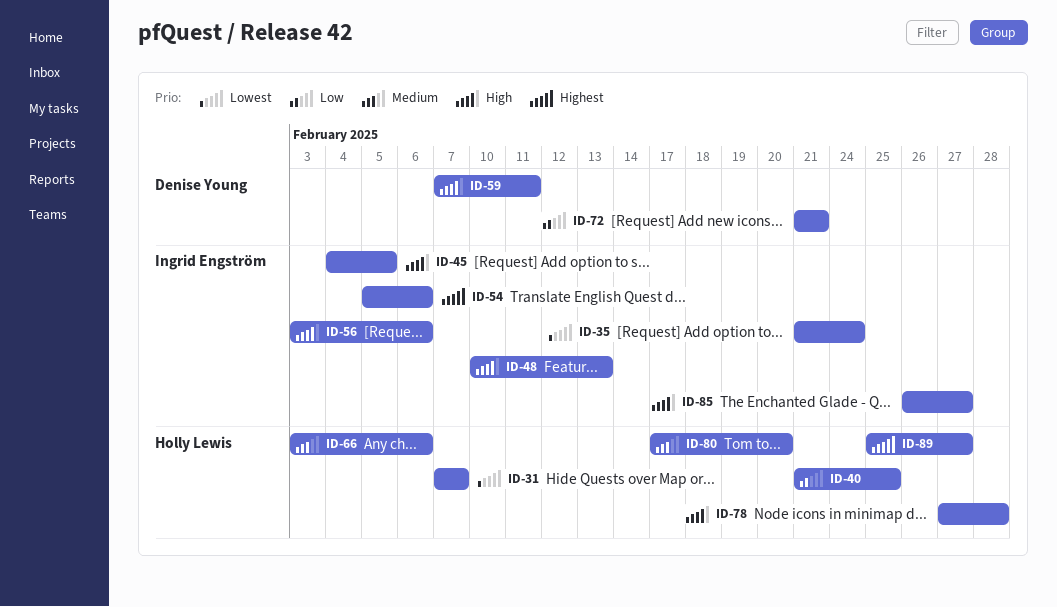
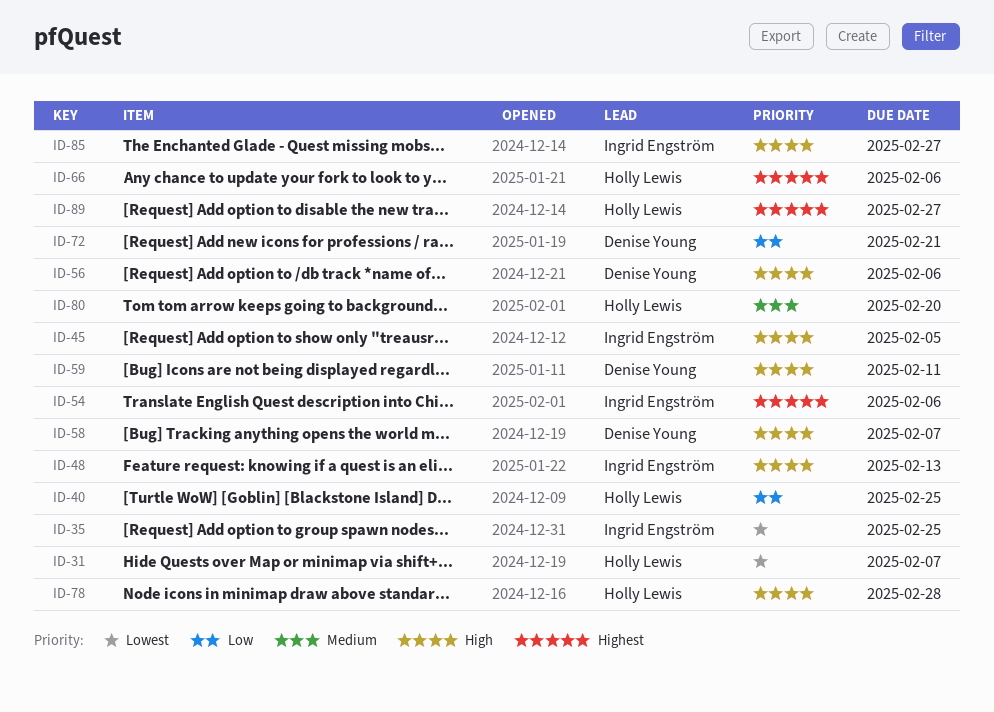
ID-35, due: Feb 24 -> Feb 25
ID-56, owner: Ingrid Engström -> Denise Young
ID-58: none -> present
ID-66, priority: Medium -> Highest

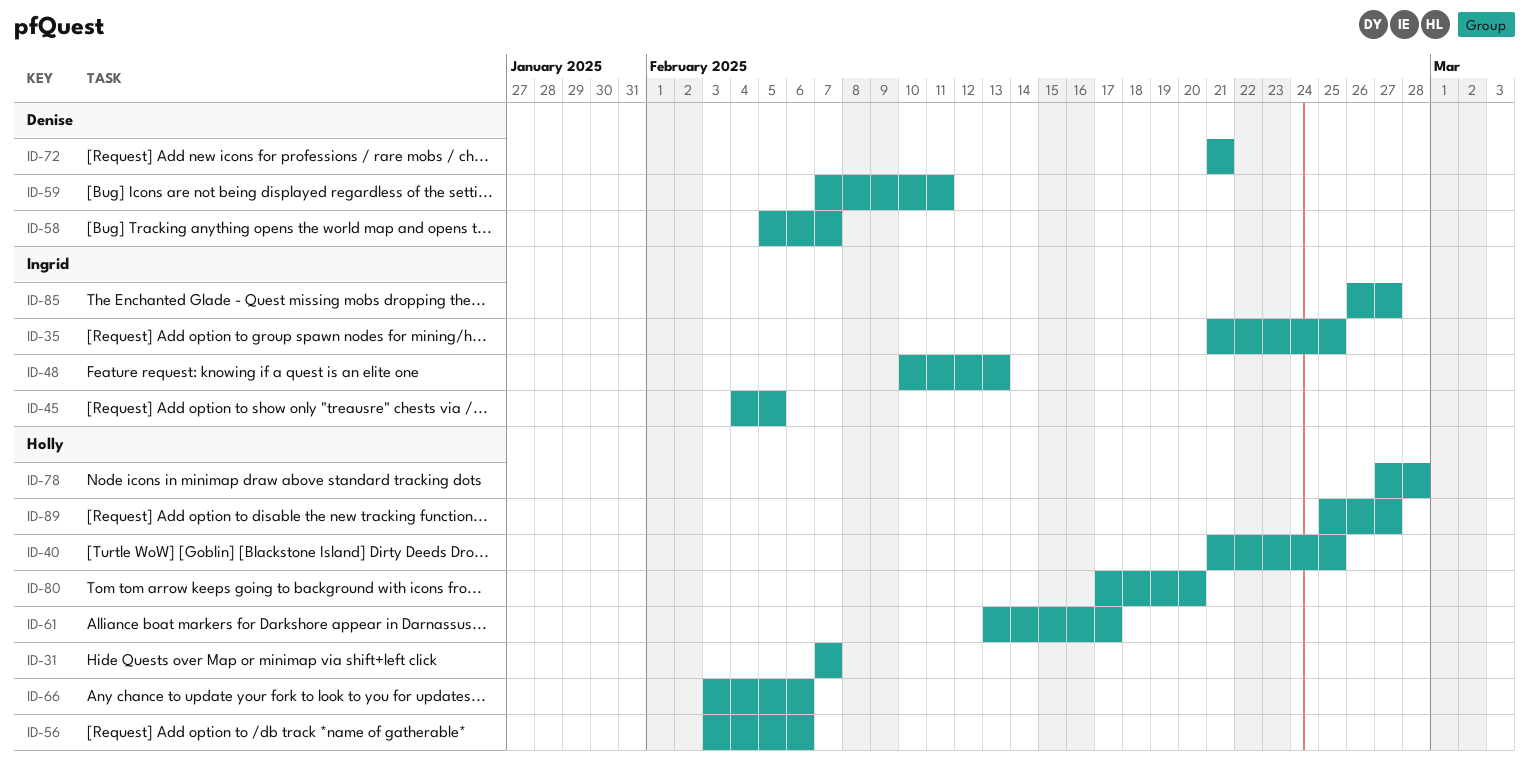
ID-54: present -> none
ID-56, owner: Denise Young -> Holly Lewis
ID-61: none -> present

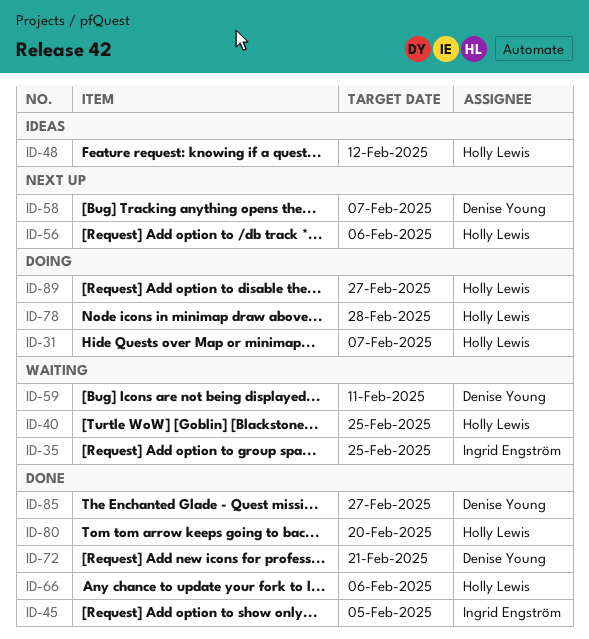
ID-48, owner: Ingrid Engström -> Holly Lewis
ID-48, due: Feb 13 -> Feb 12
ID-61: present -> none
ID-85, owner: Ingrid Engström -> Denise Young

